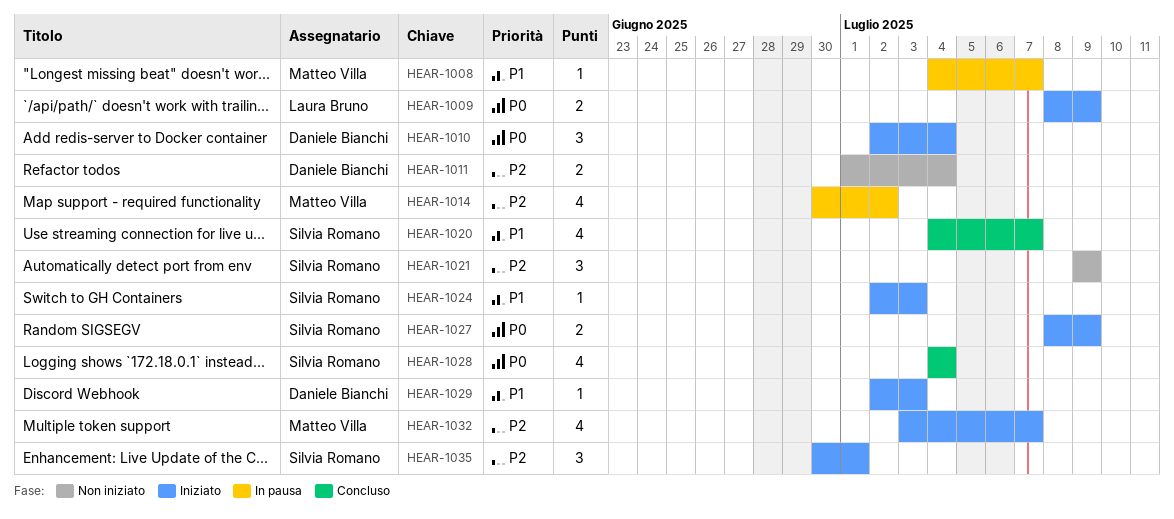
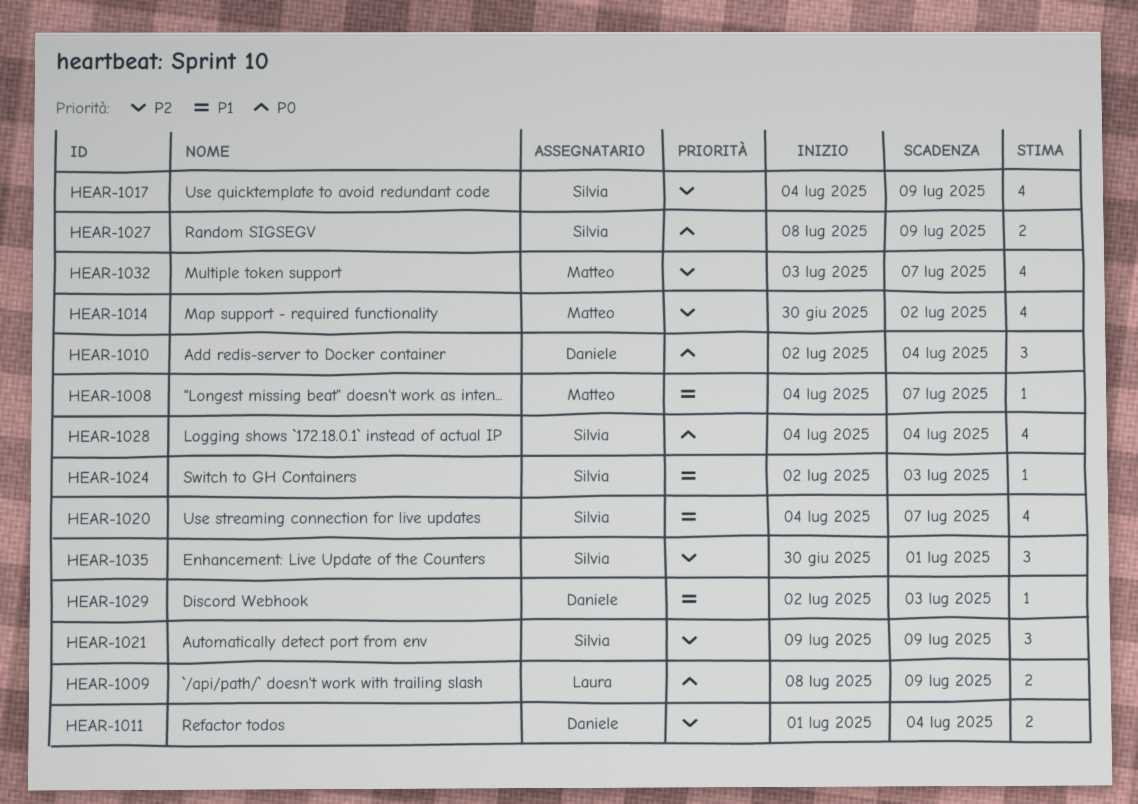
HEAR-1017: none -> present

